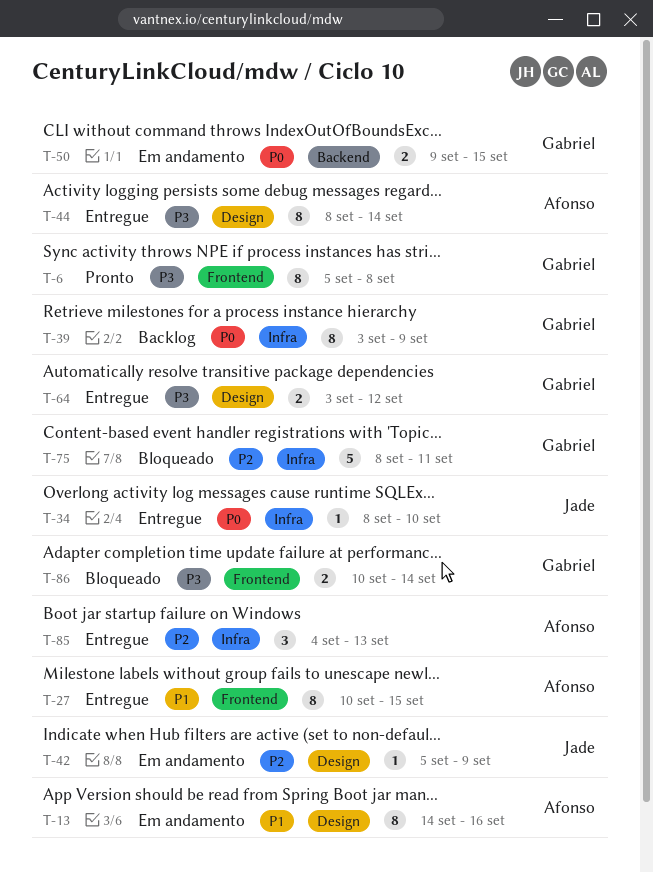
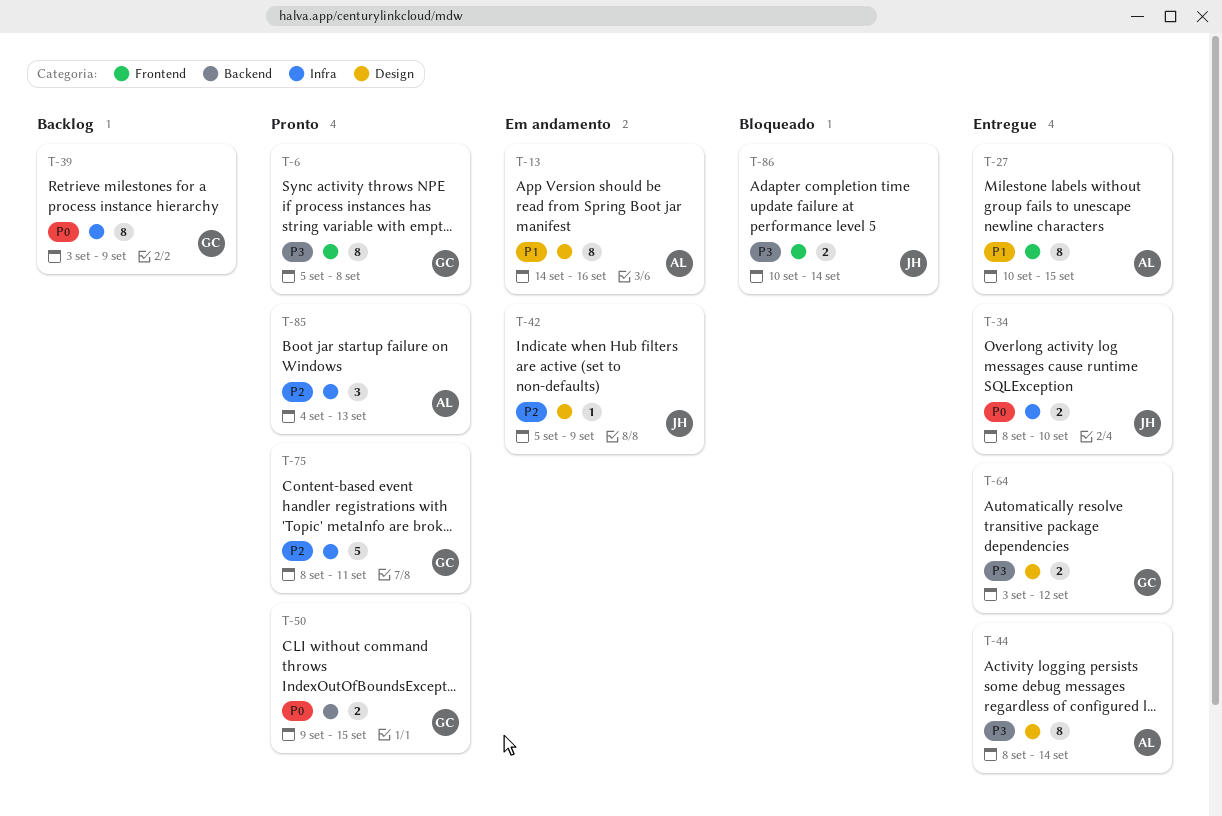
T-34, estimate: 1 -> 2
T-50, status: Em andamento -> Pronto
T-75, status: Bloqueado -> Pronto
T-85, status: Entregue -> Pronto
T-86, owner: Gabriel -> Jade

